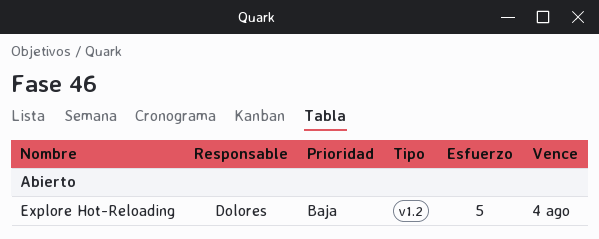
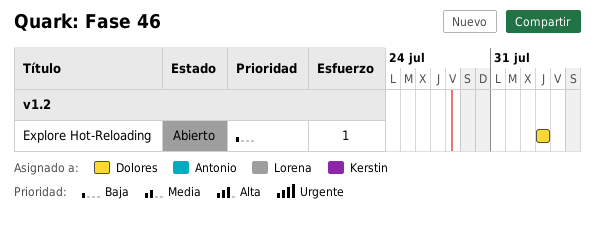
Explore Hot-Reloading, estimate: 5 -> 1
Explore Hot-Reloading, due: Aug 4 -> Aug 3

